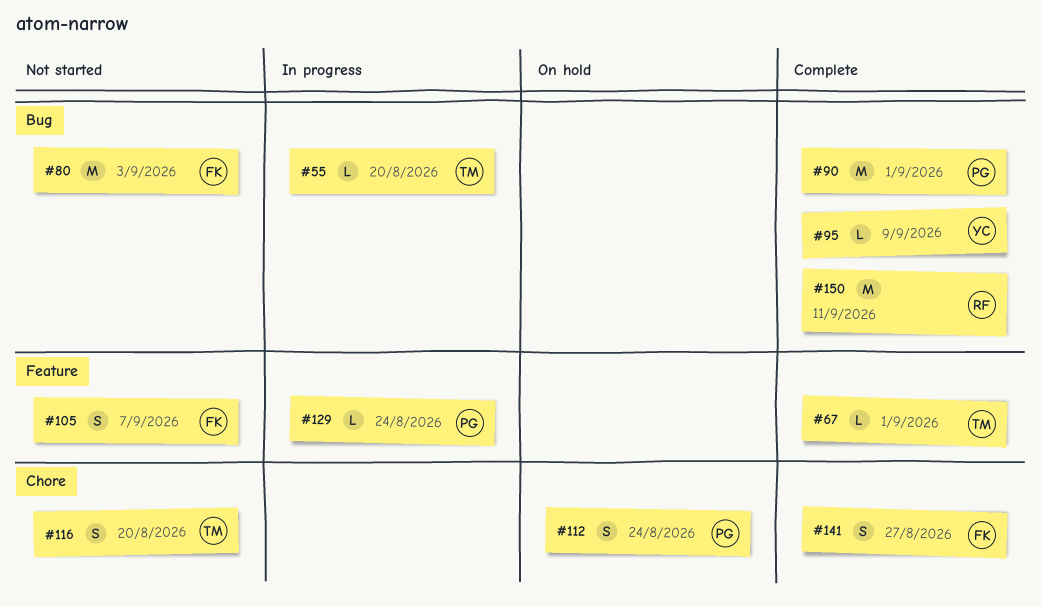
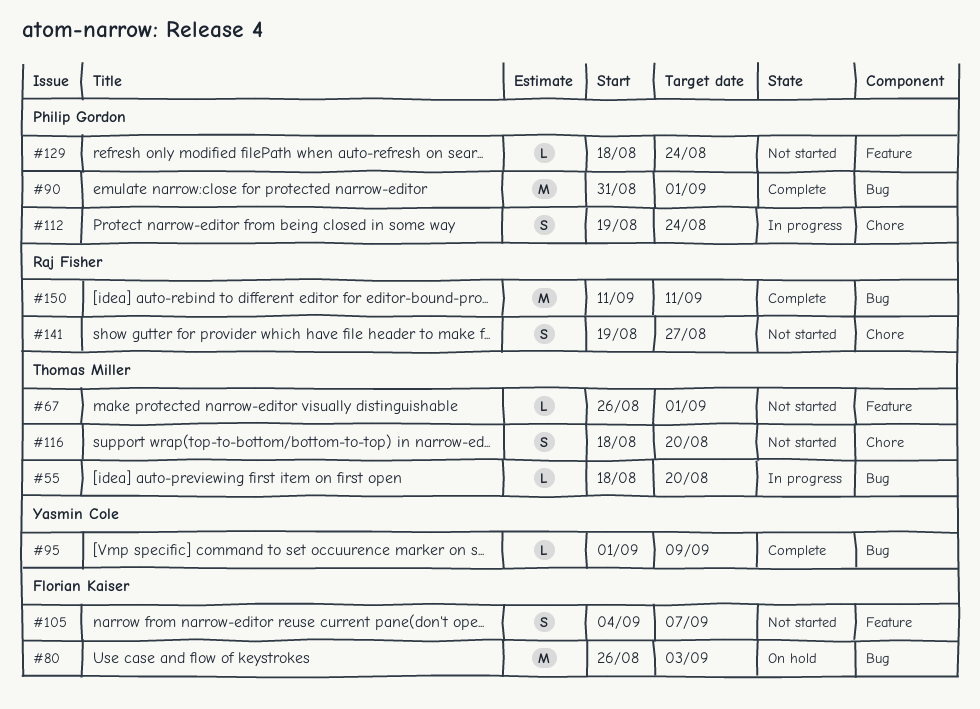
#67, status: Complete -> Not started
#80, status: Not started -> On hold
#112, status: On hold -> In progress
#129, status: In progress -> Not started
#141, status: Complete -> Not started
#141, owner: Florian Kaiser -> Raj Fisher

